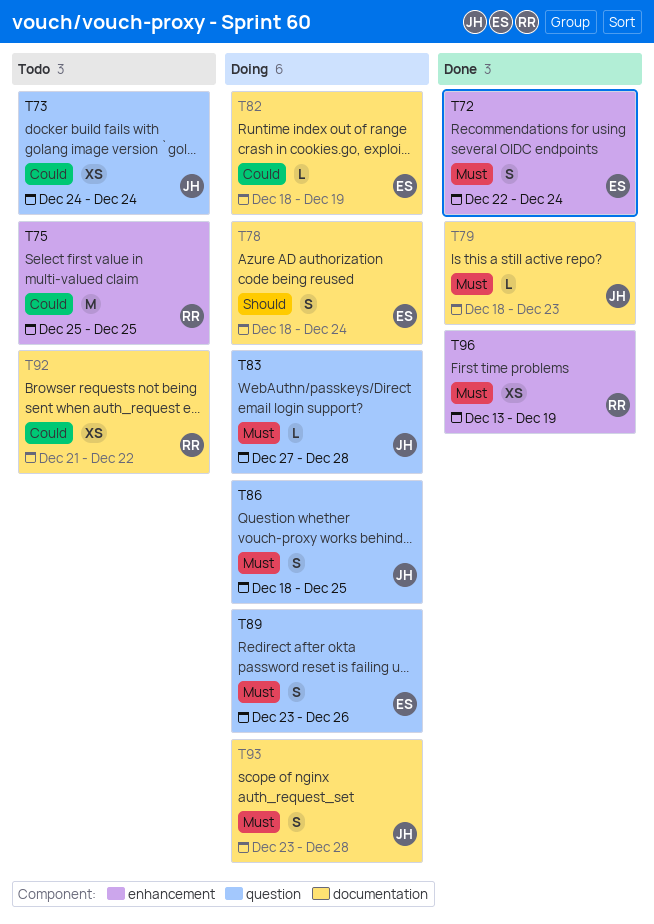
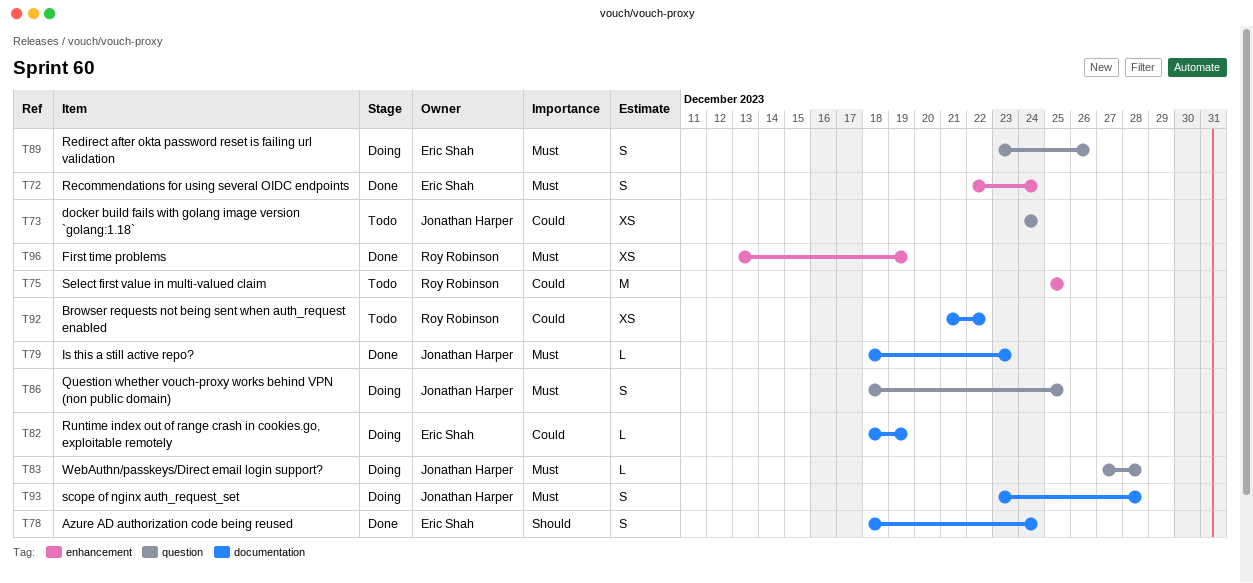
T78, status: Doing -> Done

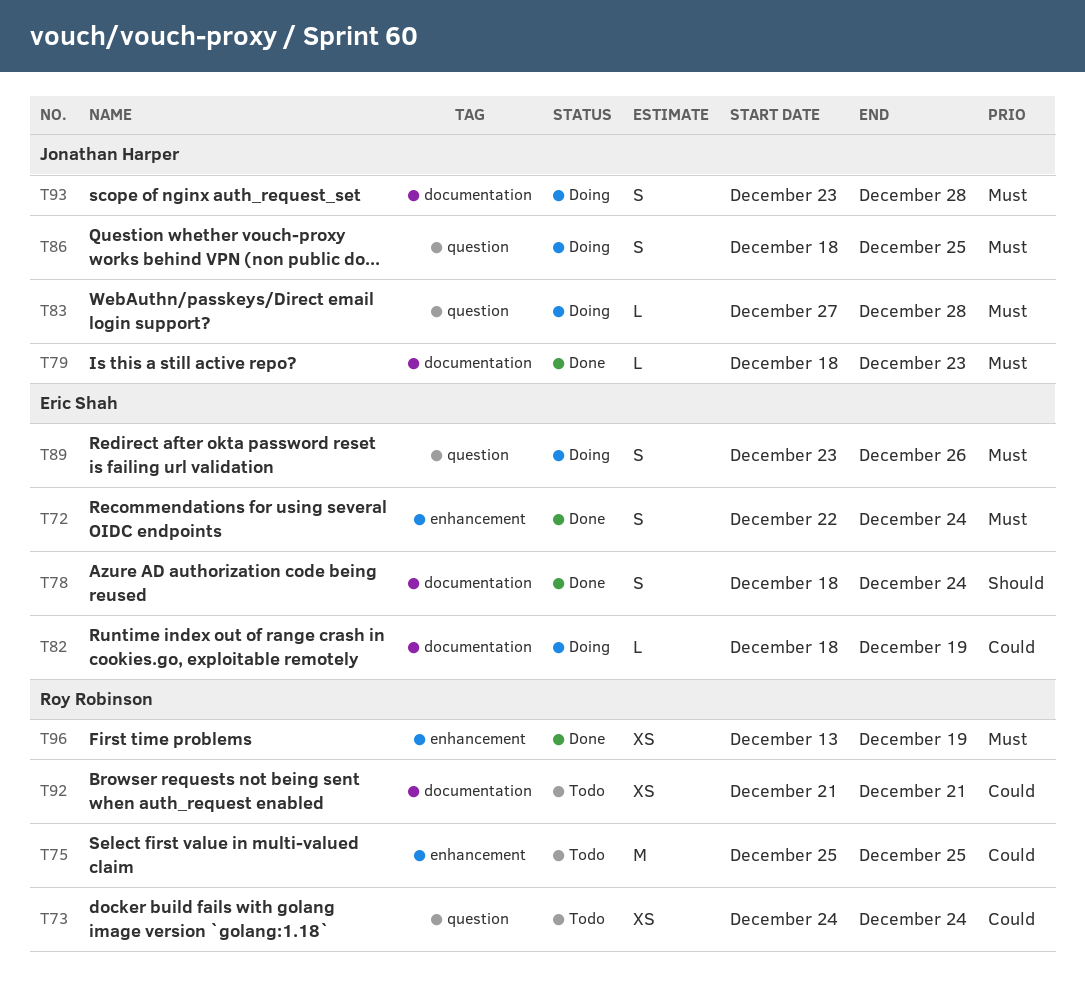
T73, owner: Jonathan Harper -> Roy Robinson
T92, due: Dec 22 -> Dec 21

